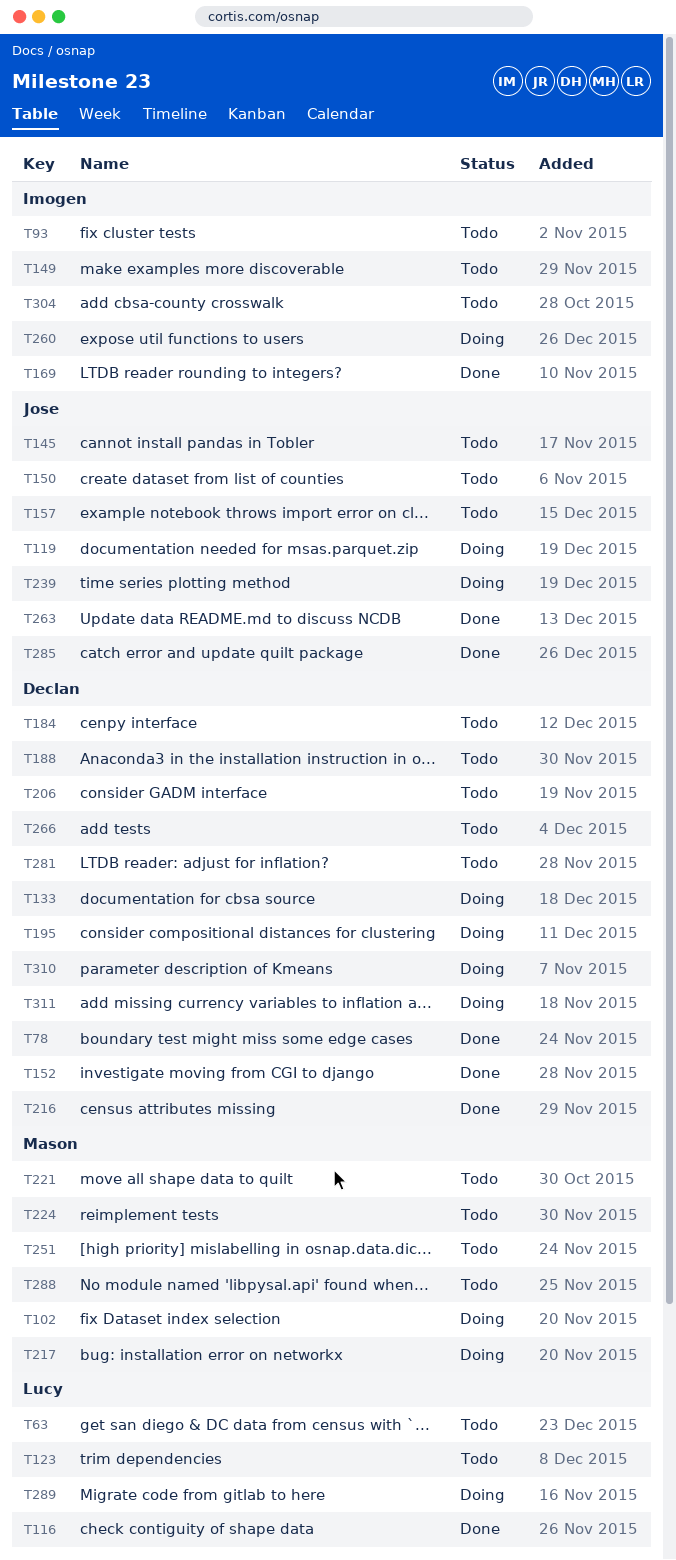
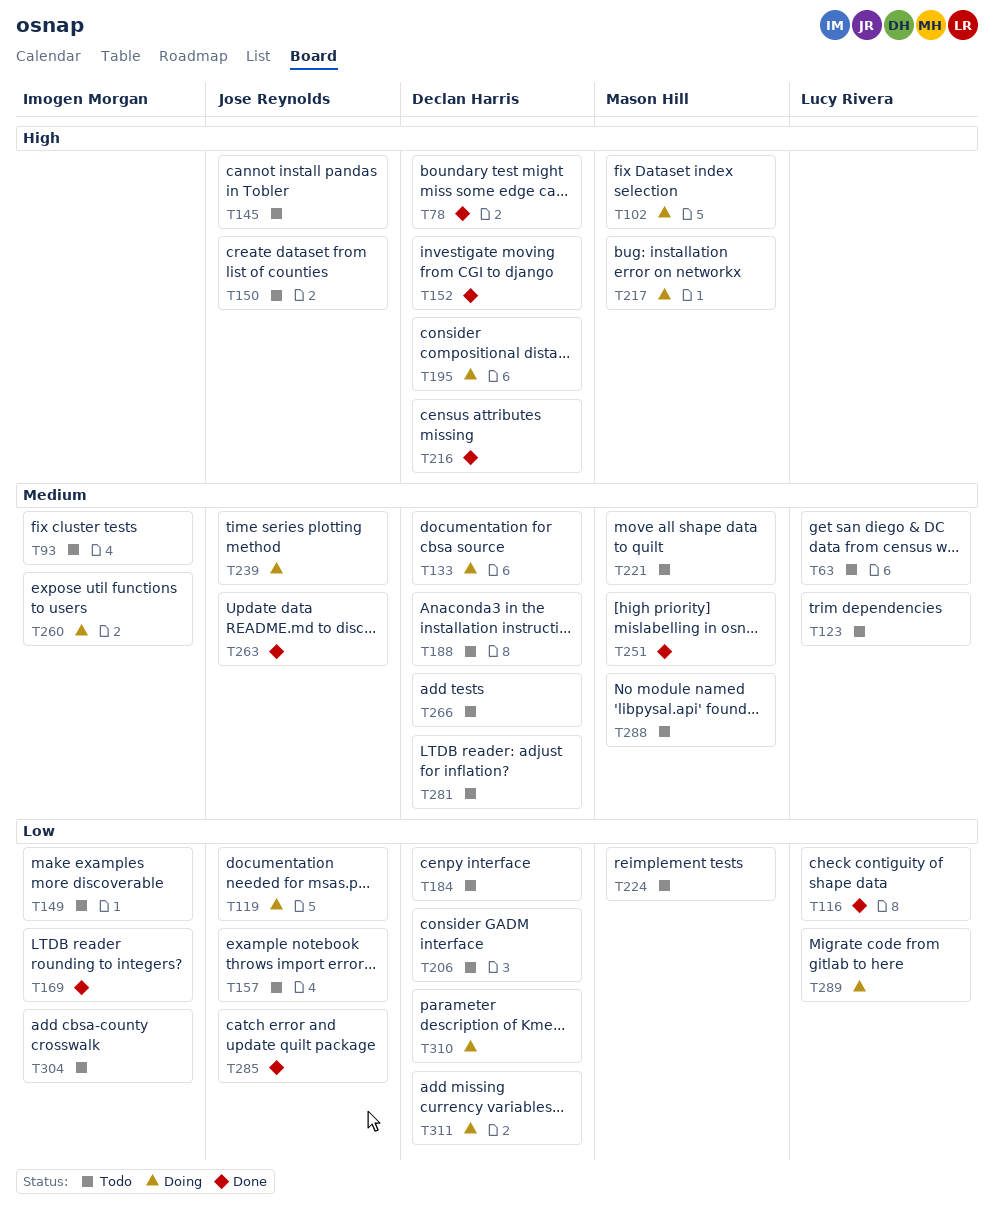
T251, status: Todo -> Done

